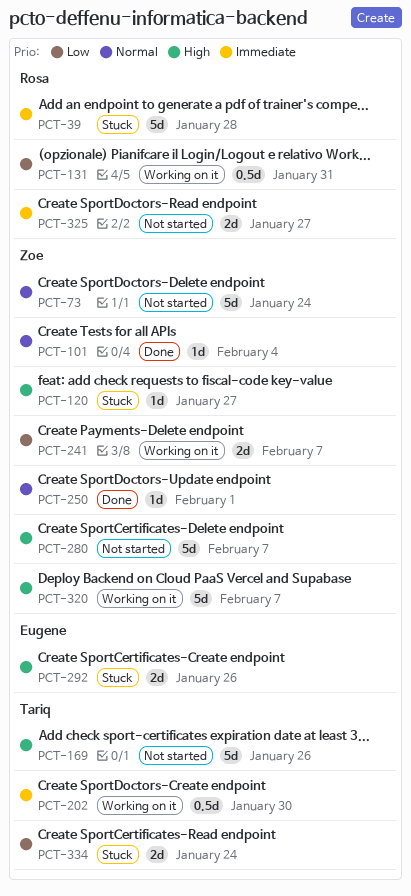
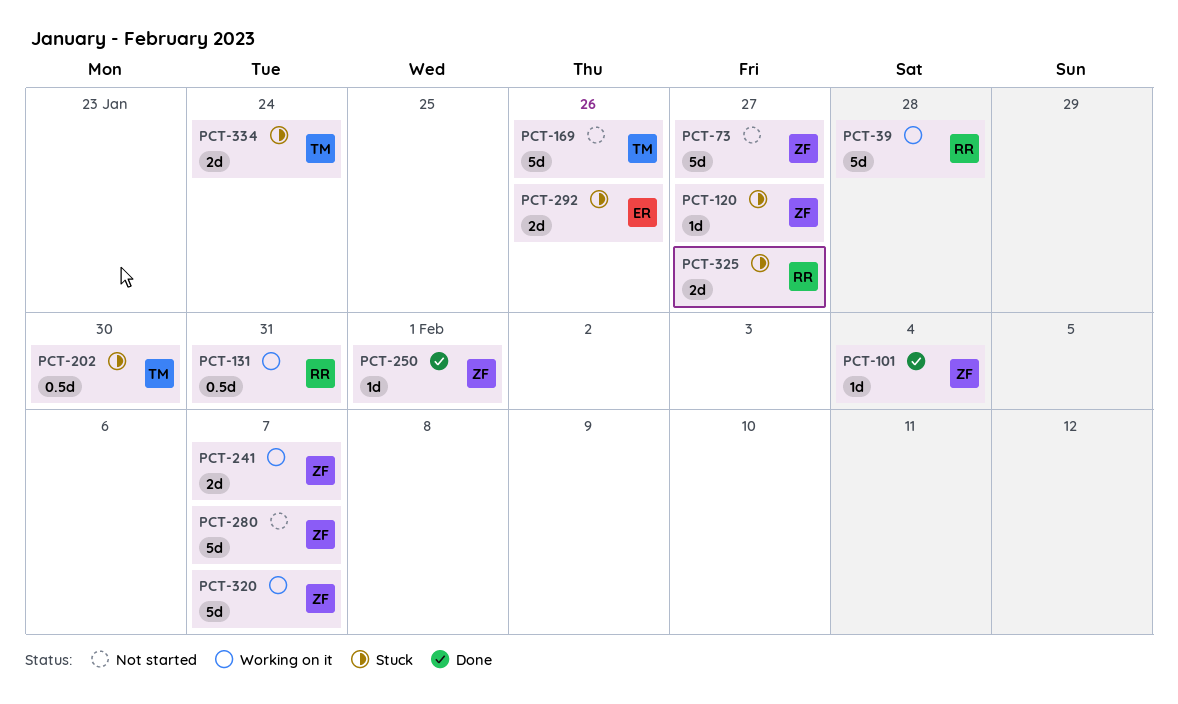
PCT-39, status: Stuck -> Working on it
PCT-73, due: Jan 24 -> Jan 27
PCT-202, status: Working on it -> Stuck
PCT-325, status: Not started -> Stuck

